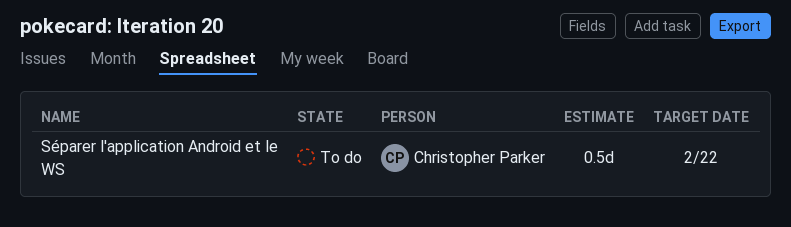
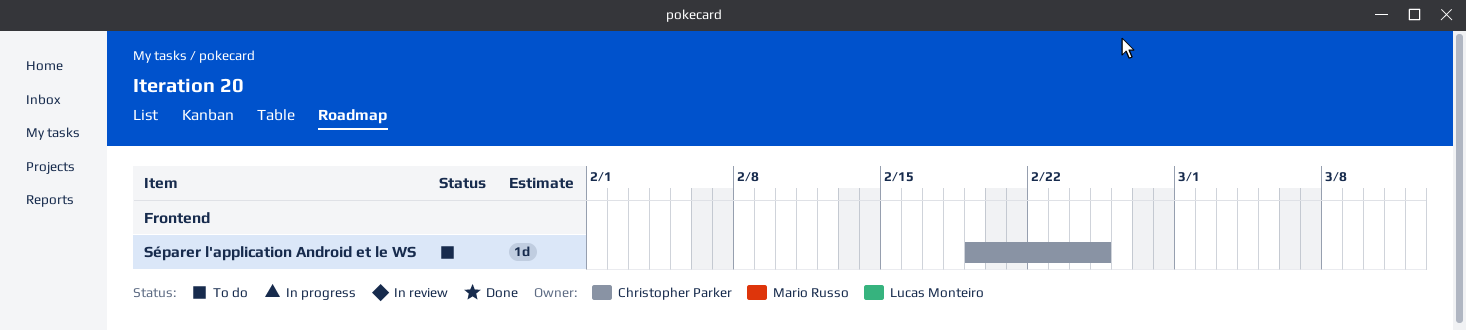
Séparer l'application Android et le WS, estimate: 0.5d -> 1d
Séparer l'application Android et le WS, due: Feb 22 -> Feb 25

